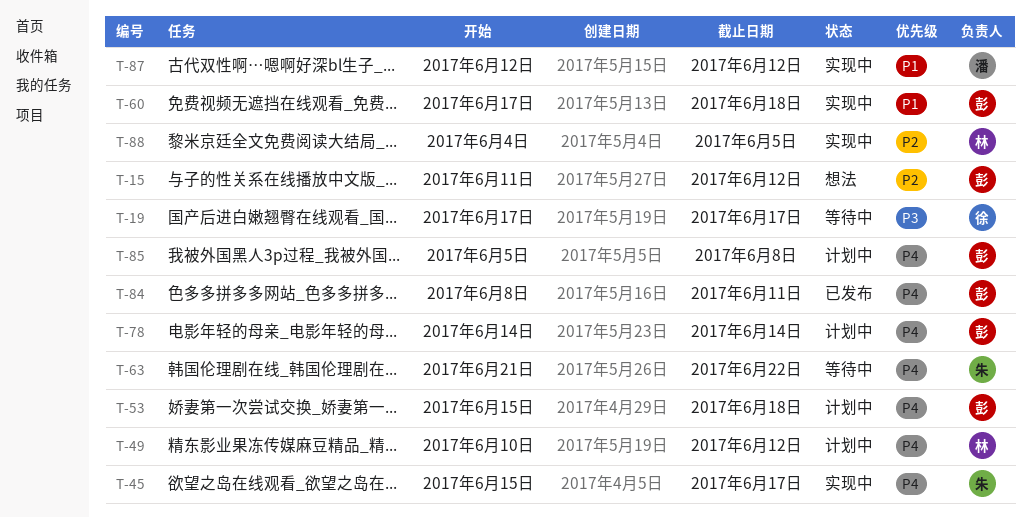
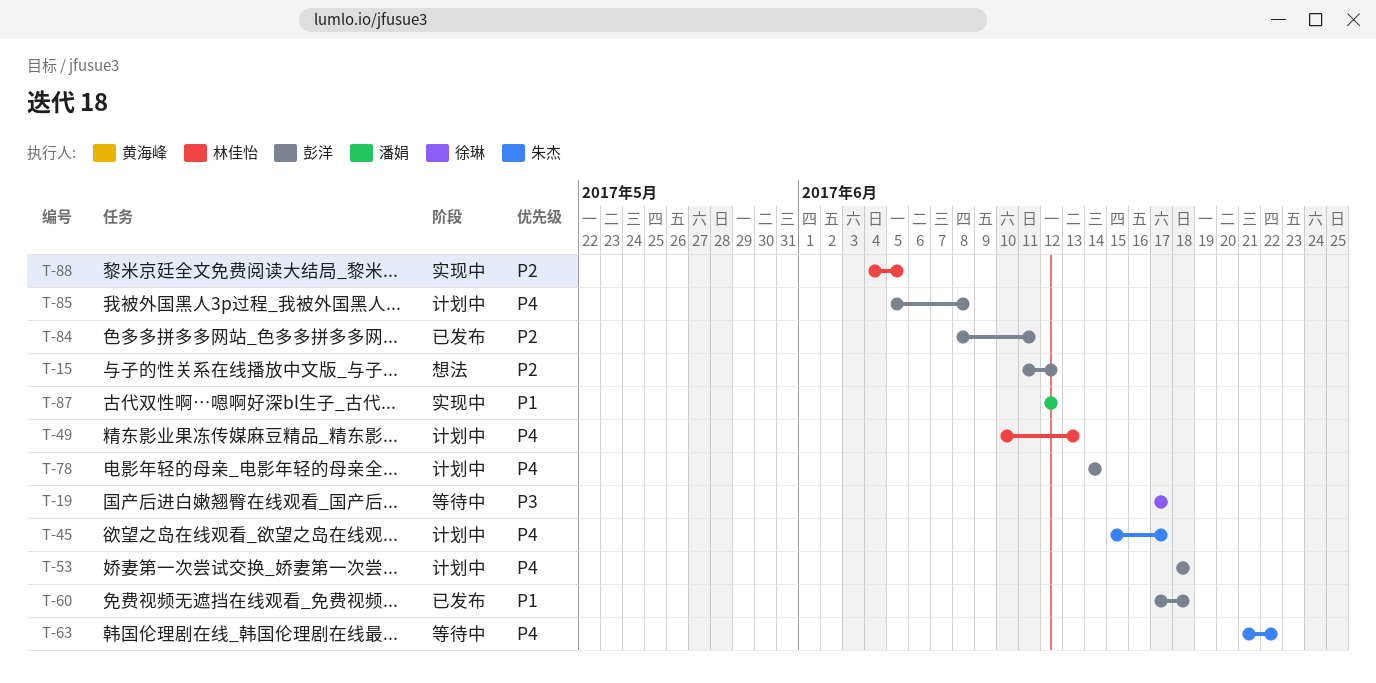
T-45, status: 实现中 -> 计划中
T-49, due: Jun 12 -> Jun 13
T-53, start: Jun 15 -> Jun 18
T-60, status: 实现中 -> 已发布
T-84, priority: P4 -> P2

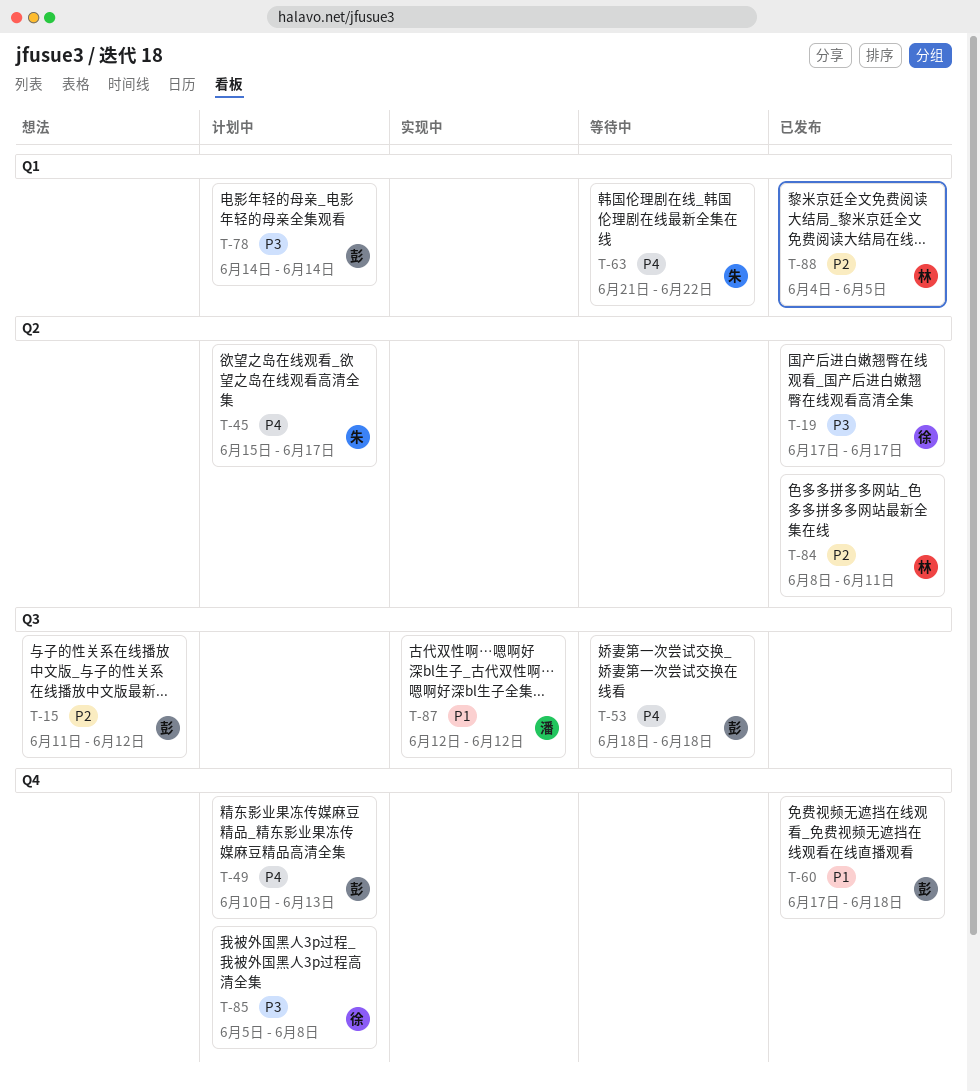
T-19, status: 等待中 -> 已发布
T-49, owner: 林佳怡 -> 彭洋
T-53, status: 计划中 -> 等待中
T-78, priority: P4 -> P3
T-84, owner: 彭洋 -> 林佳怡
T-85, owner: 彭洋 -> 徐琳
T-85, priority: P4 -> P3
T-88, status: 实现中 -> 已发布

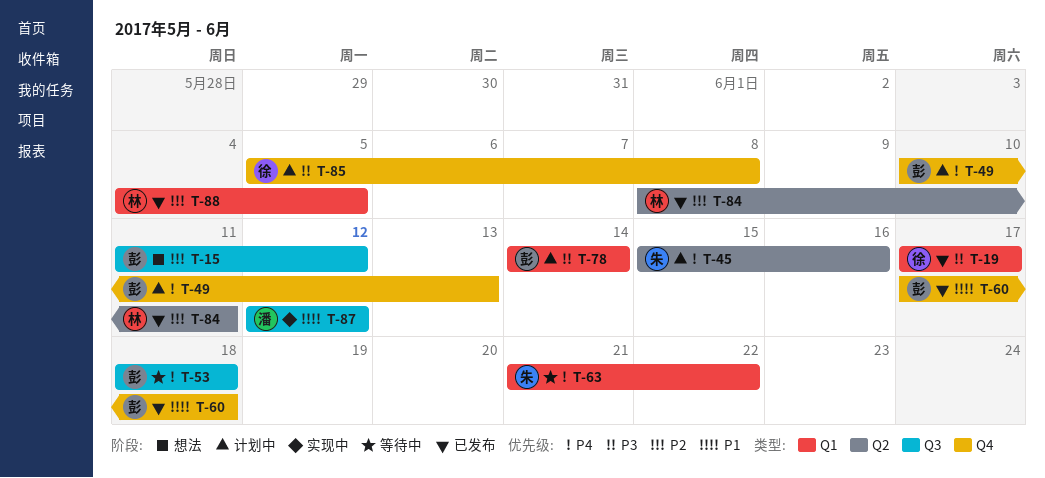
T-19, label: Q2 -> Q1
T-45, due: Jun 17 -> Jun 16

